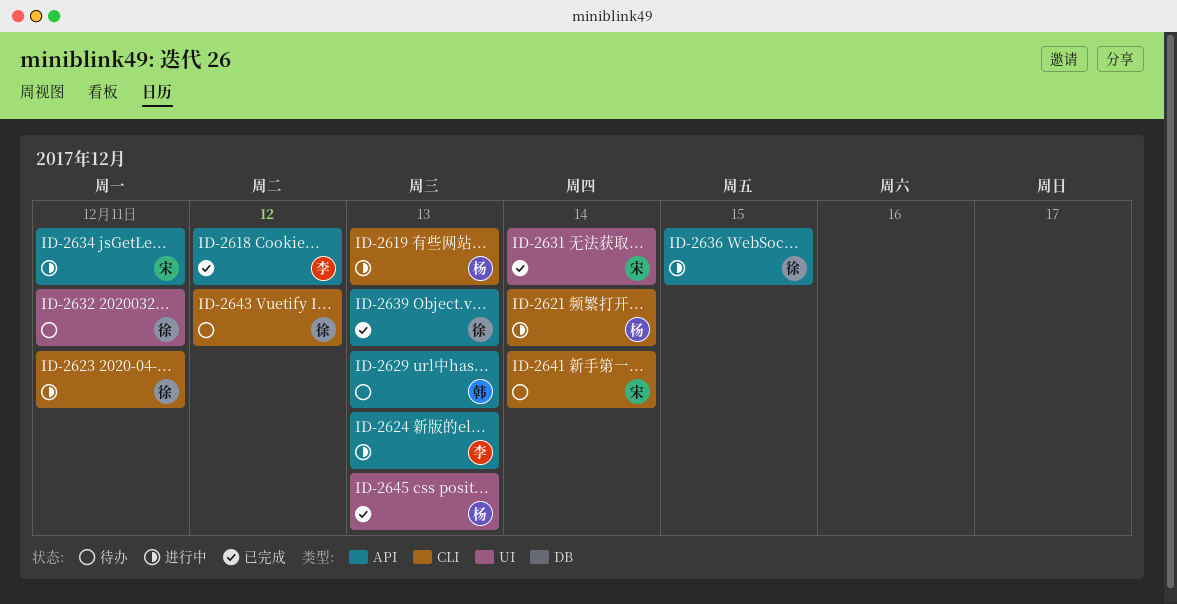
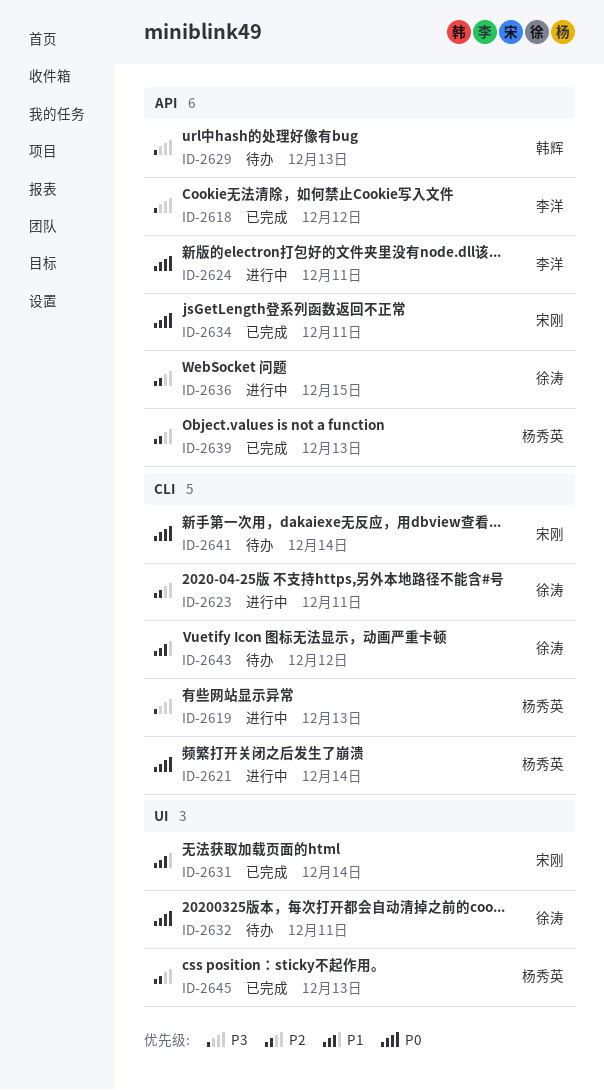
ID-2624, due: Dec 13 -> Dec 11
ID-2634, status: 进行中 -> 已完成
ID-2639, owner: 徐涛 -> 杨秀英

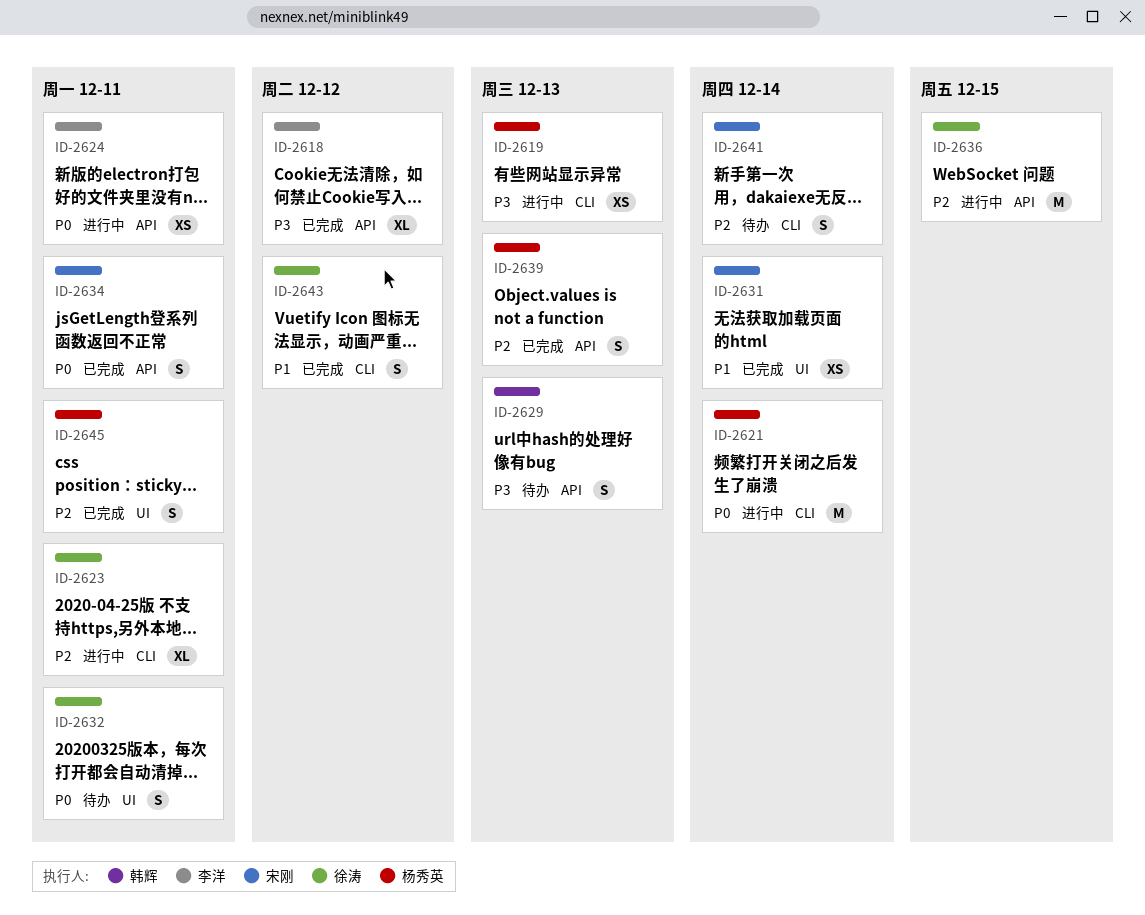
ID-2641, priority: P0 -> P2
ID-2643, status: 待办 -> 已完成
ID-2645, due: Dec 13 -> Dec 11

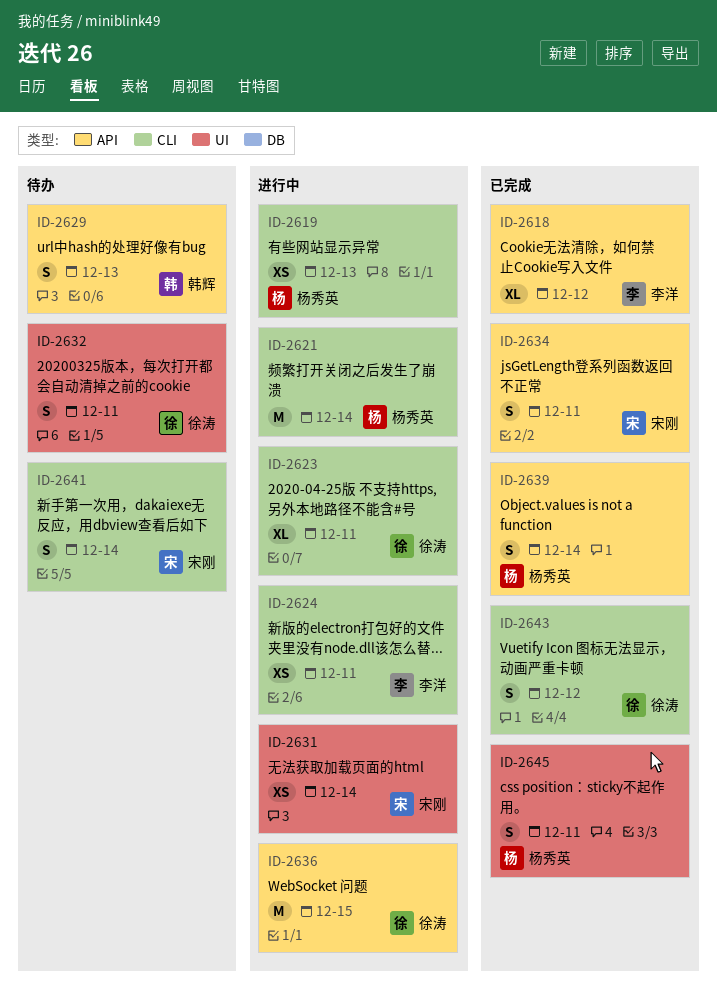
ID-2624, label: API -> CLI
ID-2631, status: 已完成 -> 进行中
ID-2639, due: Dec 13 -> Dec 14

